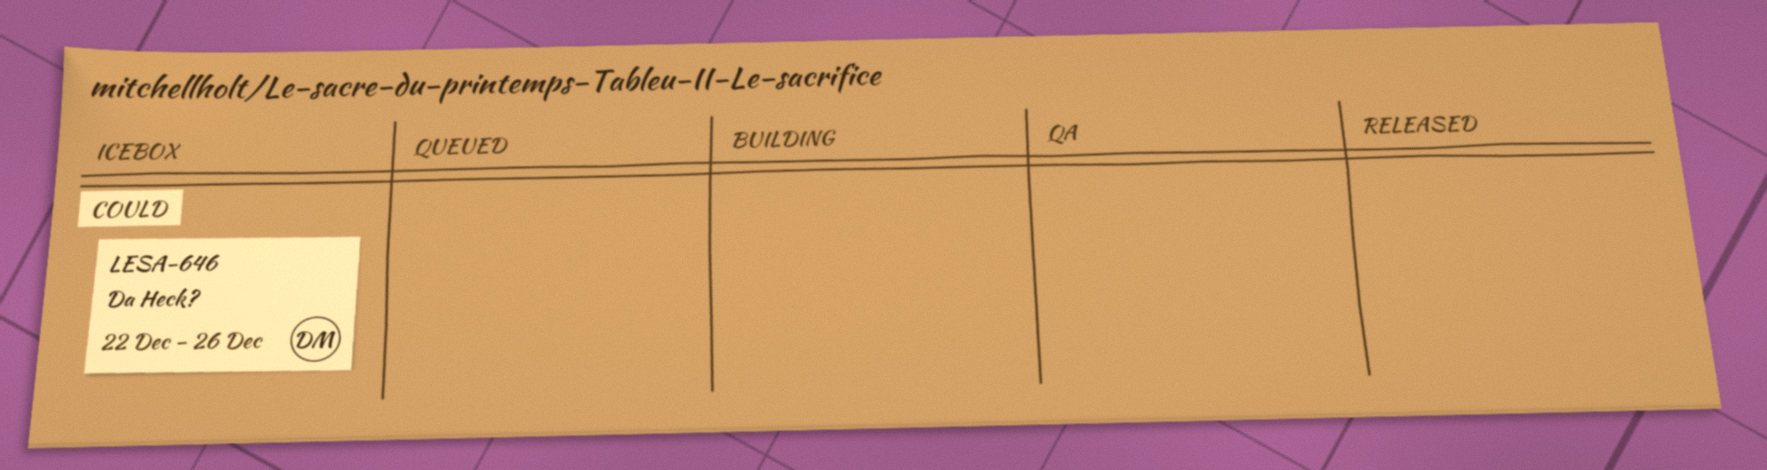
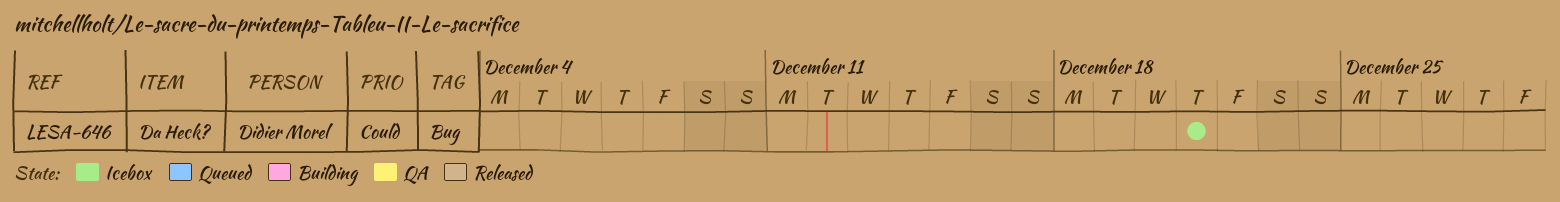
LESA-646, start: Dec 22 -> Dec 21
LESA-646, due: Dec 26 -> Dec 21

